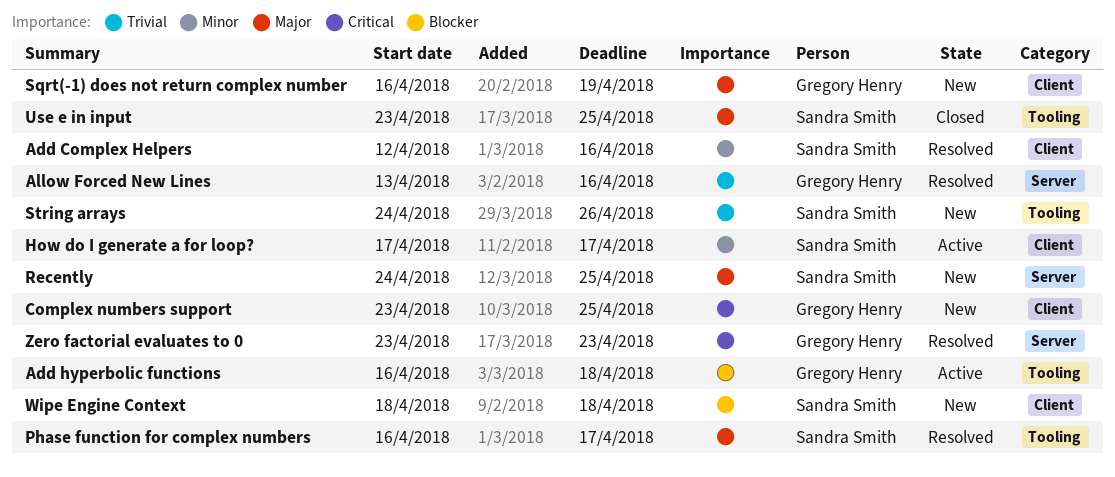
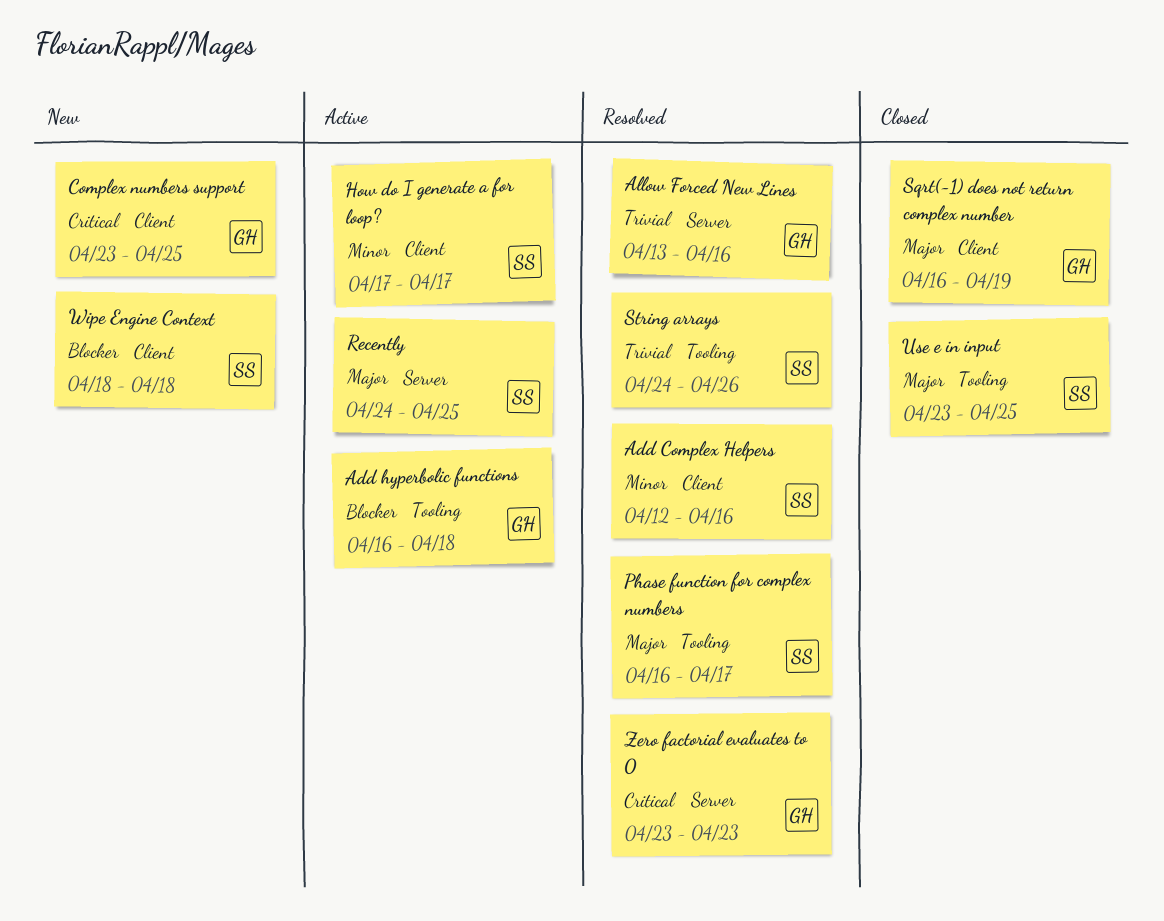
Recently, status: New -> Active
Sqrt(-1) does not return complex number, status: New -> Closed
String arrays, status: New -> Resolved

